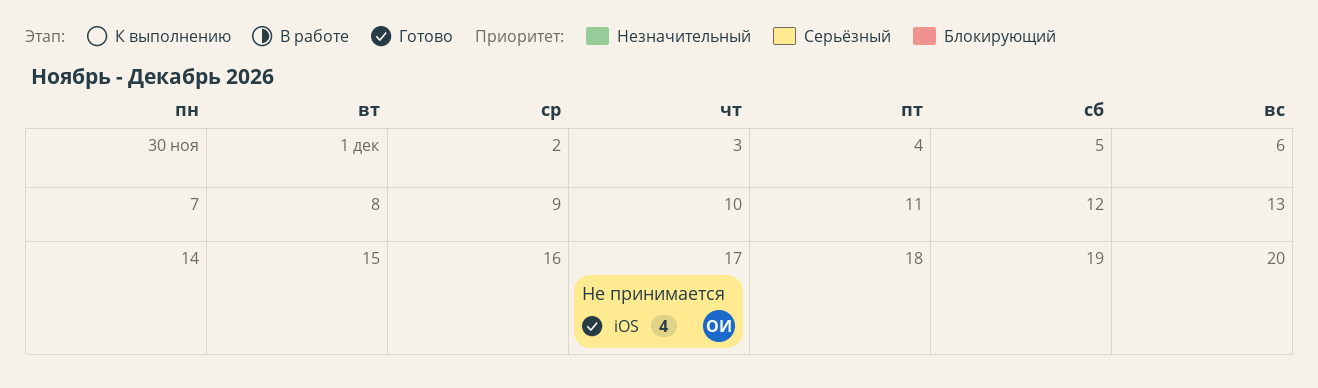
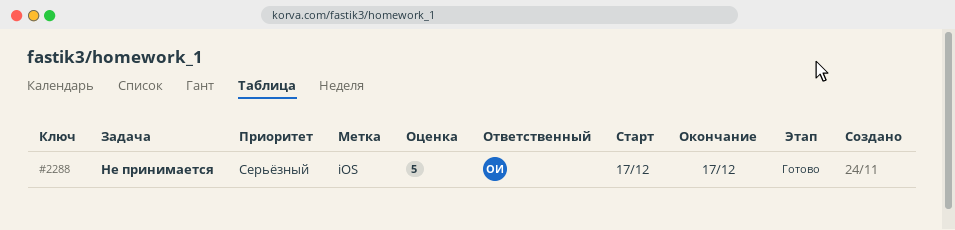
Не принимается, estimate: 4 -> 5

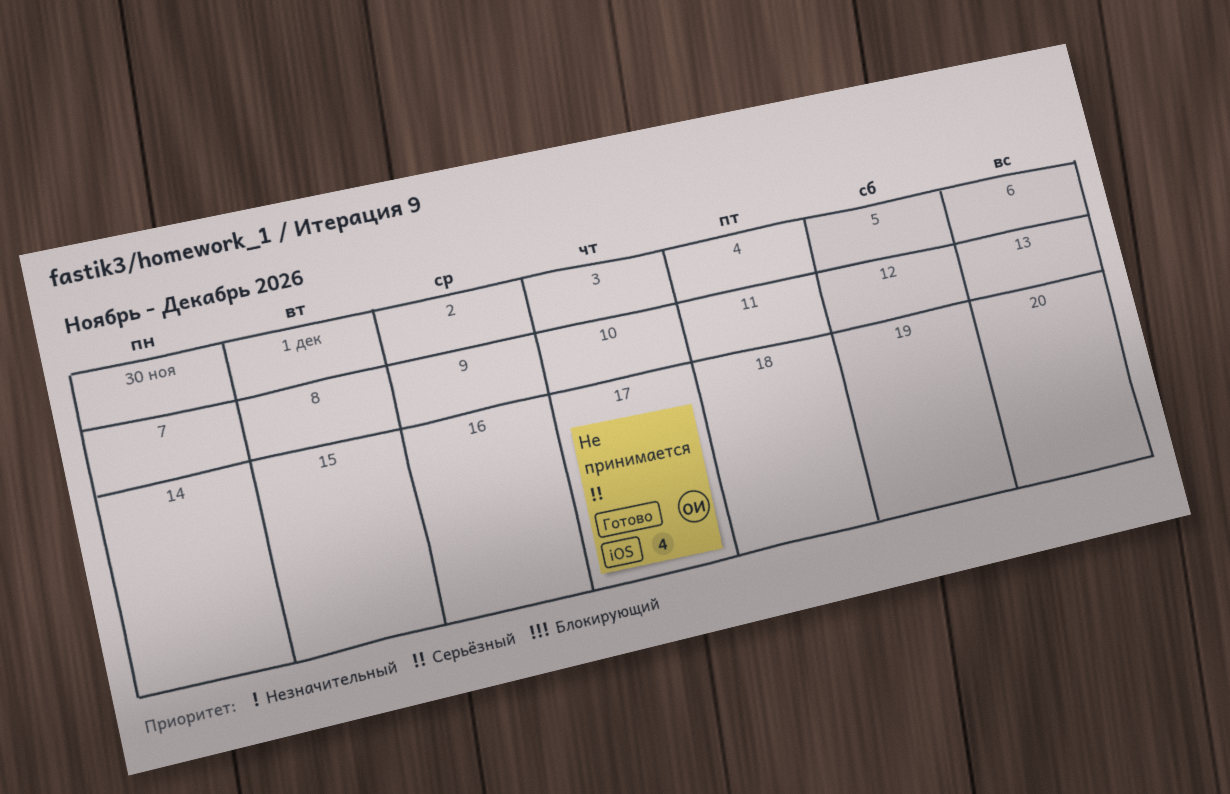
Не принимается, estimate: 5 -> 4

